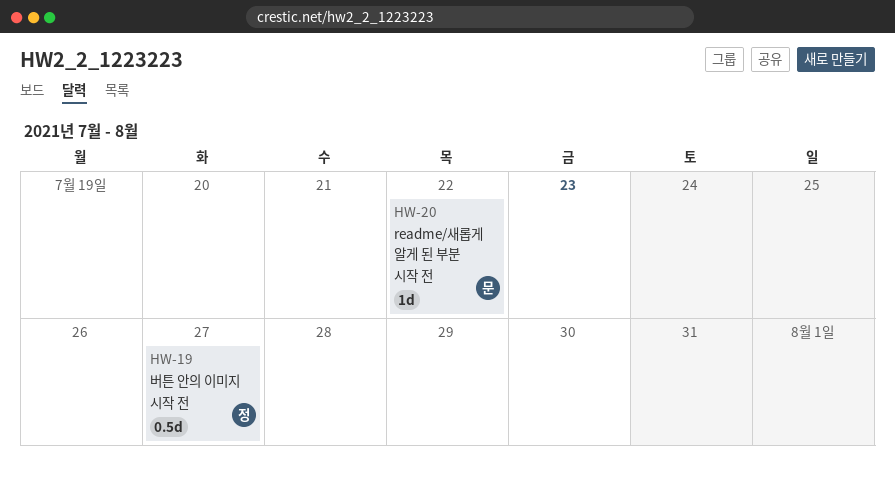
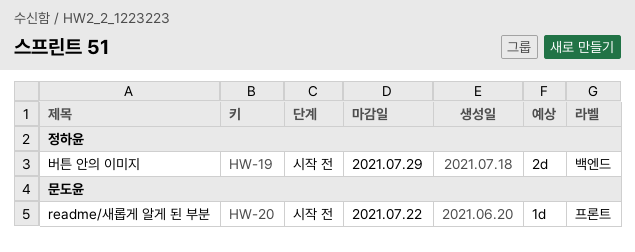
HW-19, estimate: 0.5d -> 2d
HW-19, due: Jul 27 -> Jul 29

